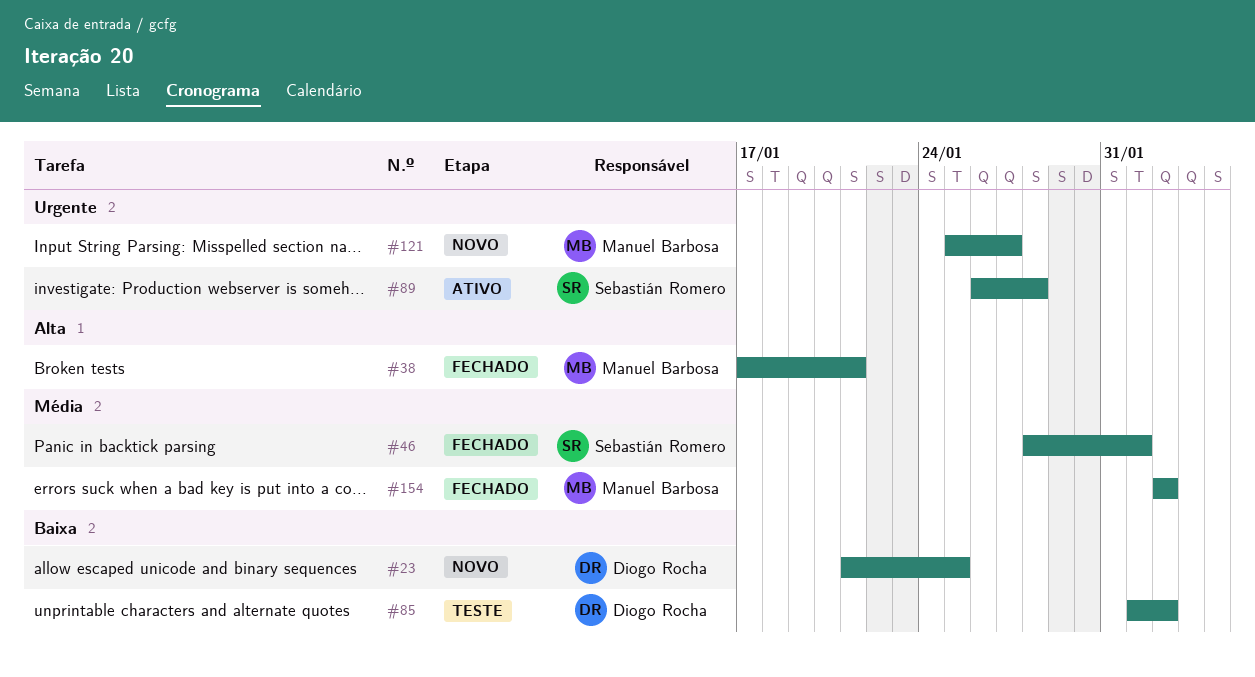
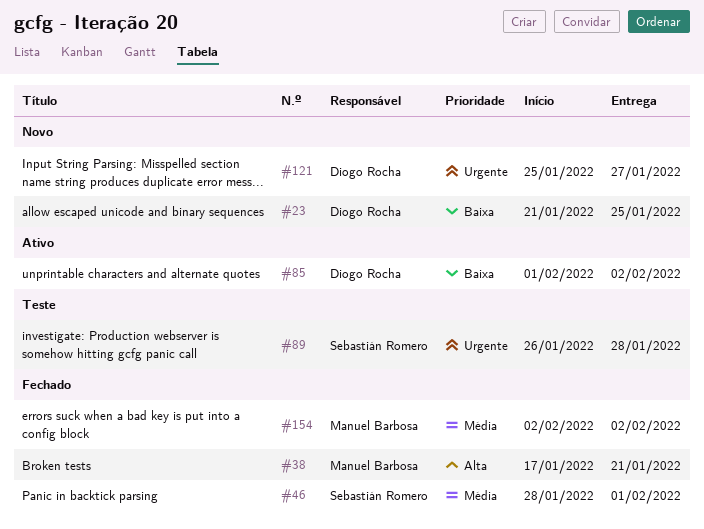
#85, status: Teste -> Ativo
#89, status: Ativo -> Teste
#121, owner: Manuel Barbosa -> Diogo Rocha

